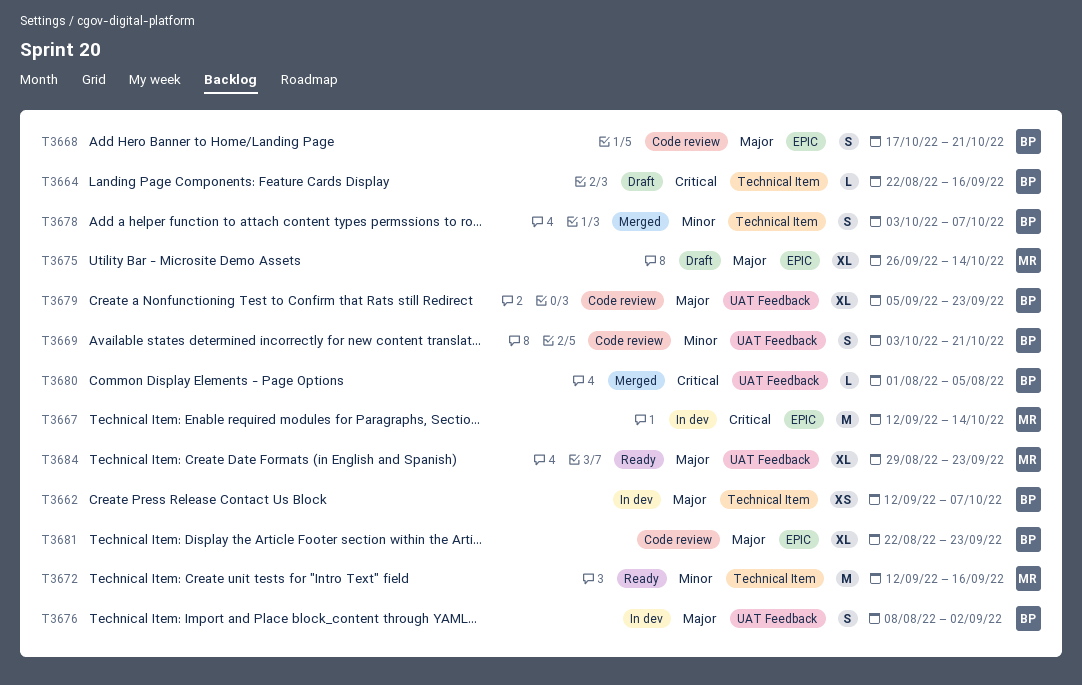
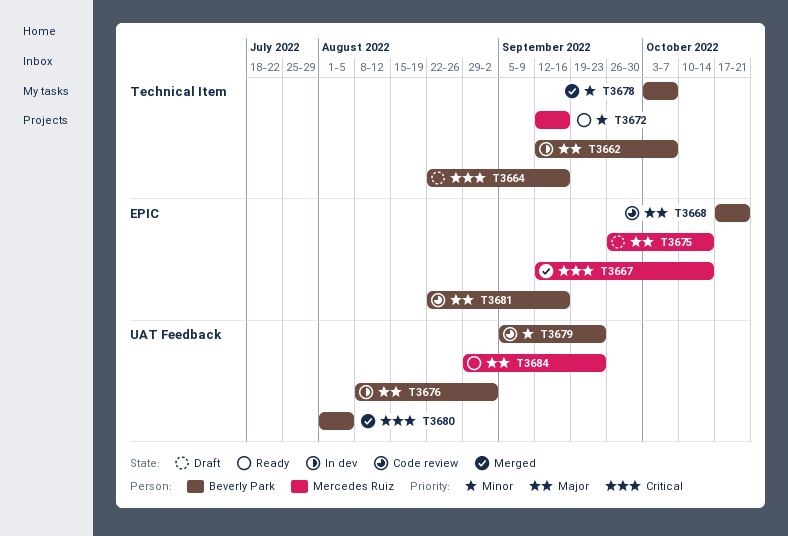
T3667, status: In dev -> Merged
T3669: present -> none
T3679, priority: Major -> Minor
T3681, due: Sep 23 -> Sep 16

